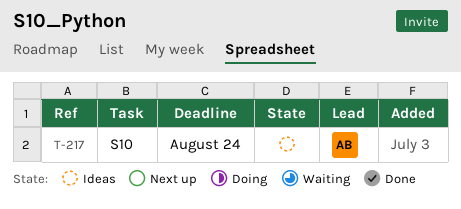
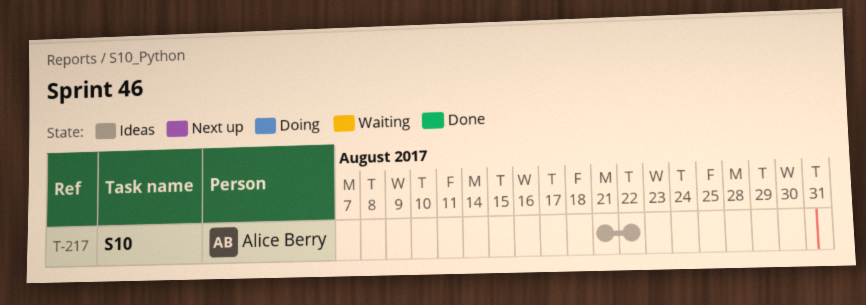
T-217, due: Aug 24 -> Aug 22

